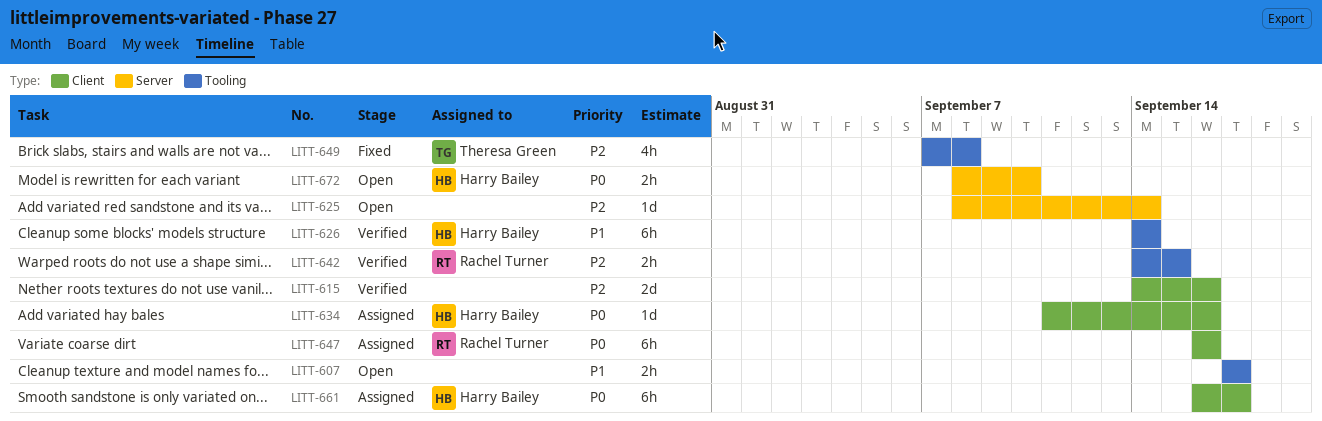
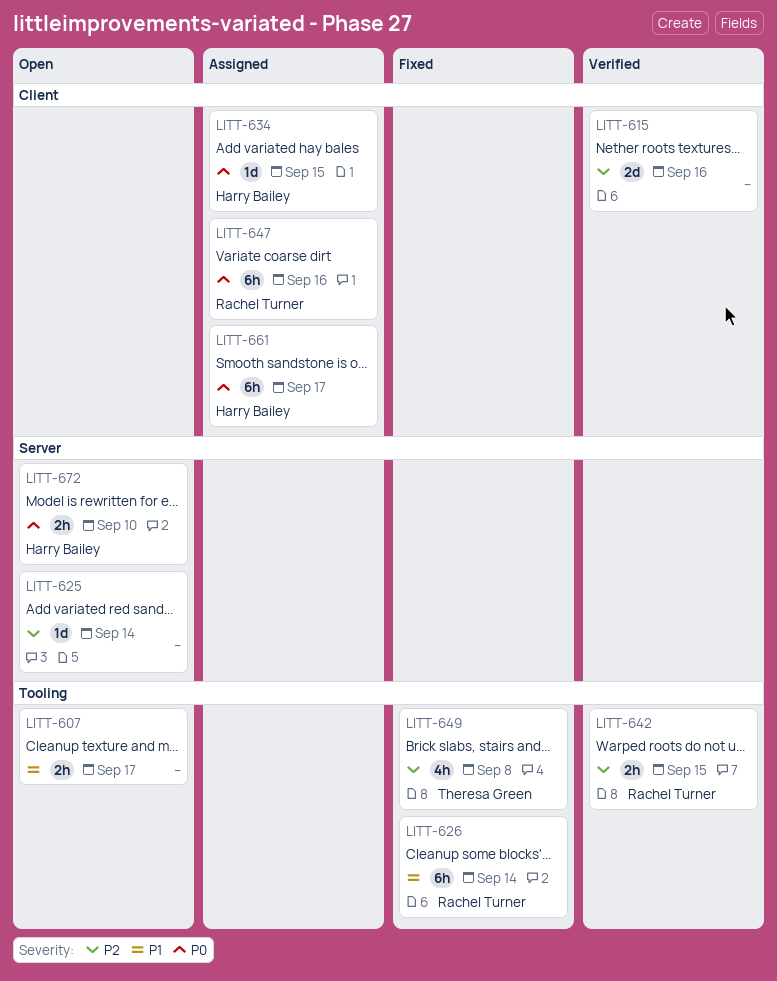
LITT-626, status: Verified -> Fixed
LITT-626, owner: Harry Bailey -> Rachel Turner
LITT-634, due: Sep 16 -> Sep 15

